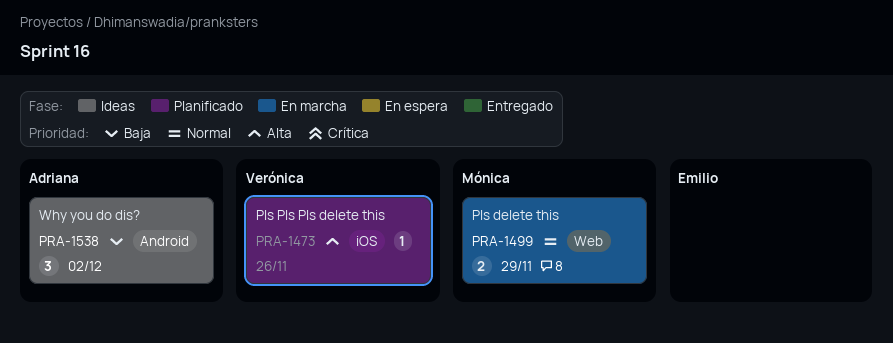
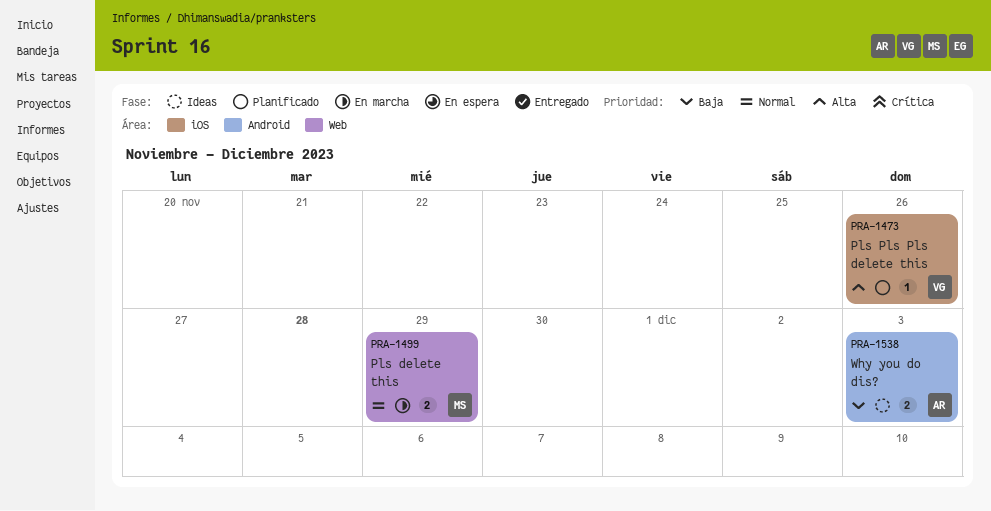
PRA-1538, estimate: 3 -> 2
PRA-1538, due: Dec 2 -> Dec 3

